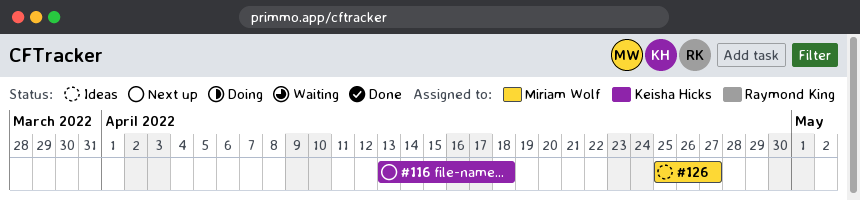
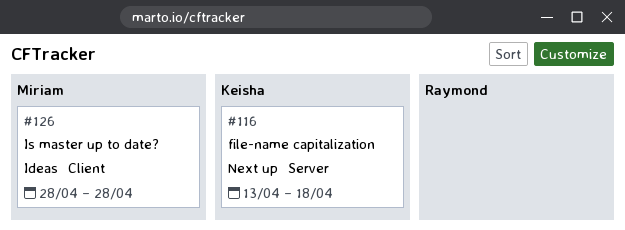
#126, start: Apr 25 -> Apr 28
#126, due: Apr 27 -> Apr 28

